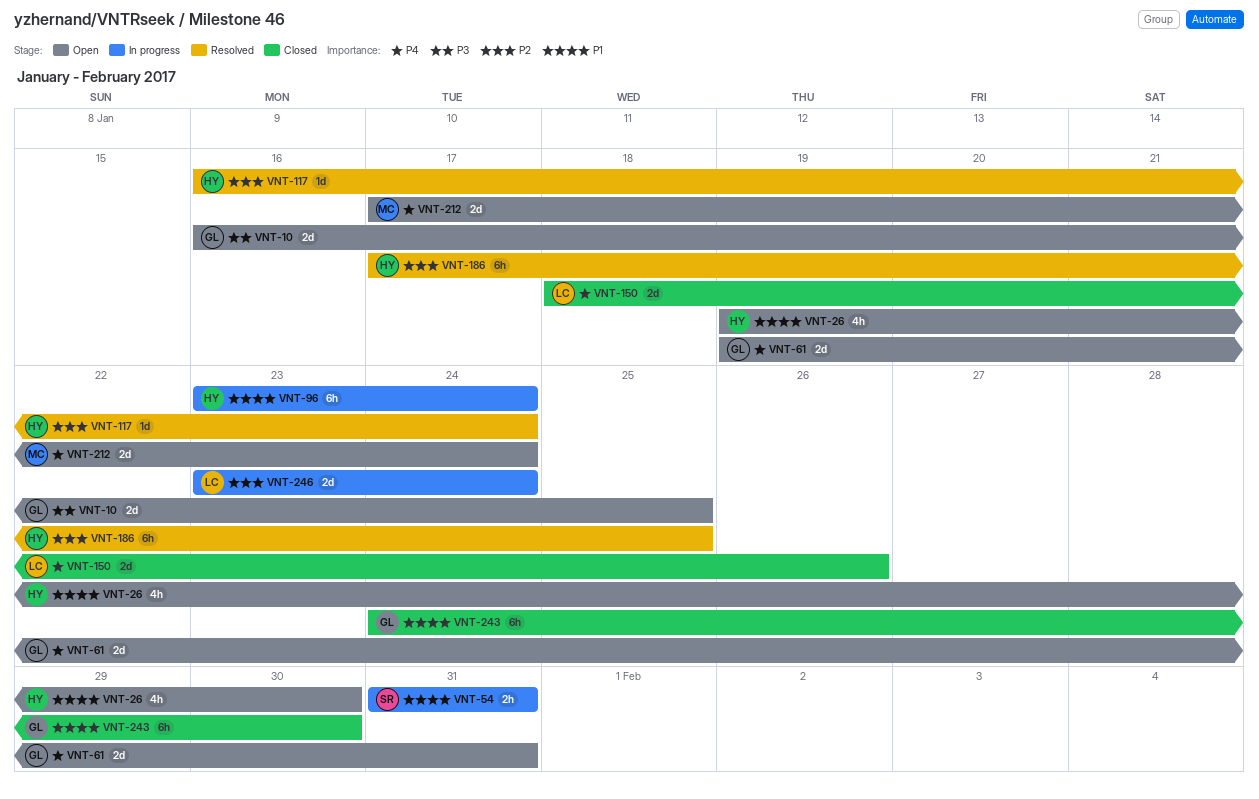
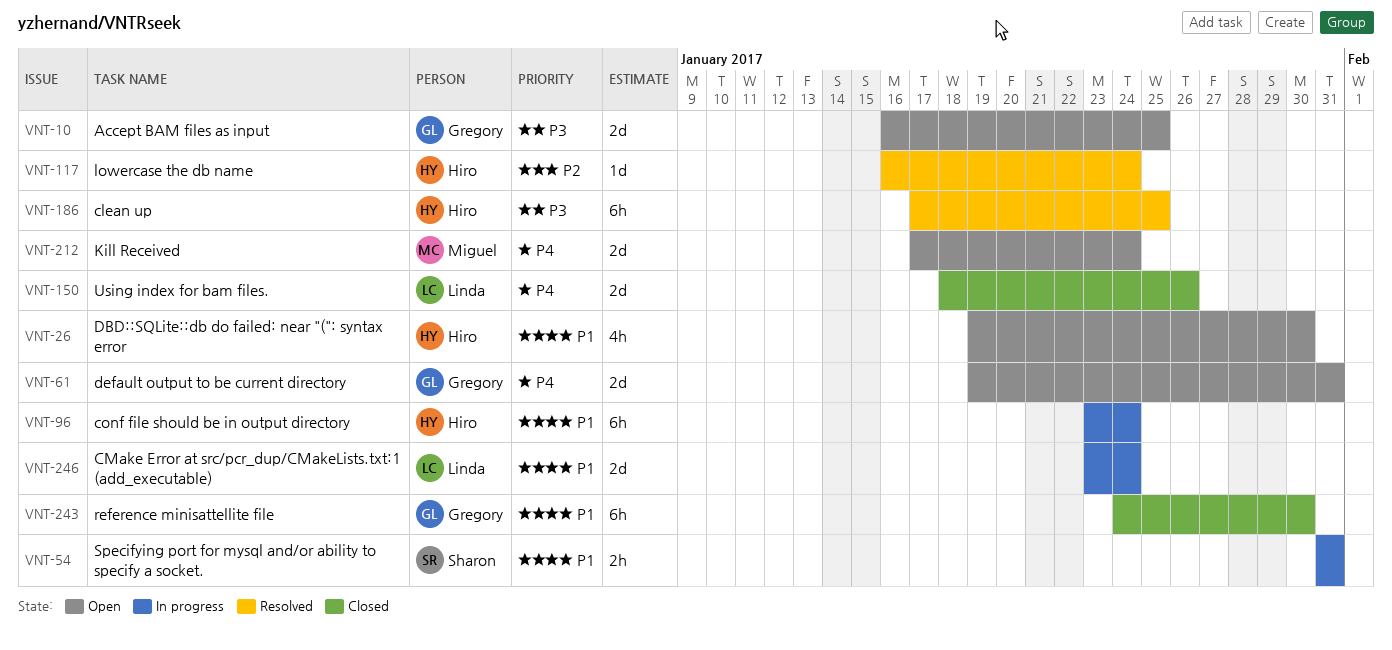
VNT-186, priority: P2 -> P3
VNT-246, priority: P2 -> P1

